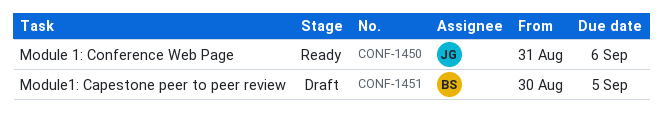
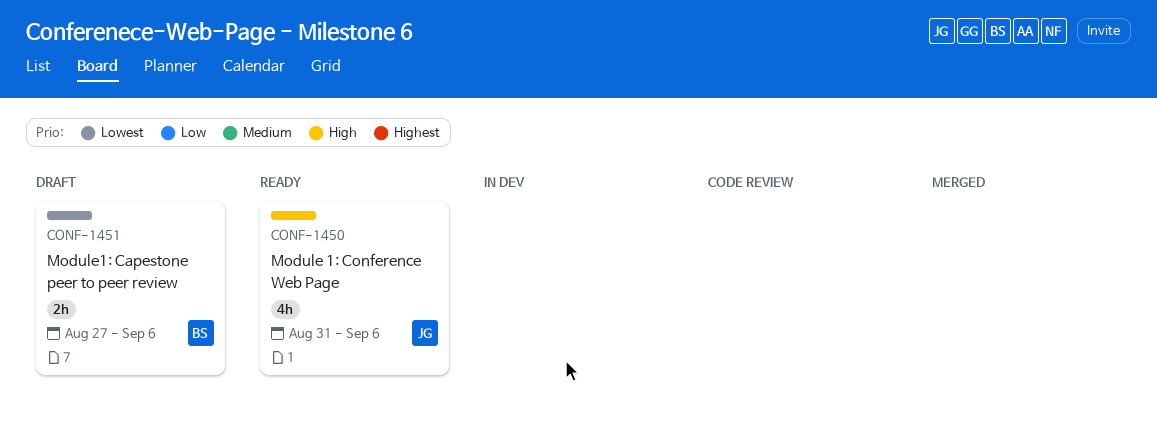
CONF-1451, start: Aug 30 -> Aug 27
CONF-1451, due: Sep 5 -> Sep 6

